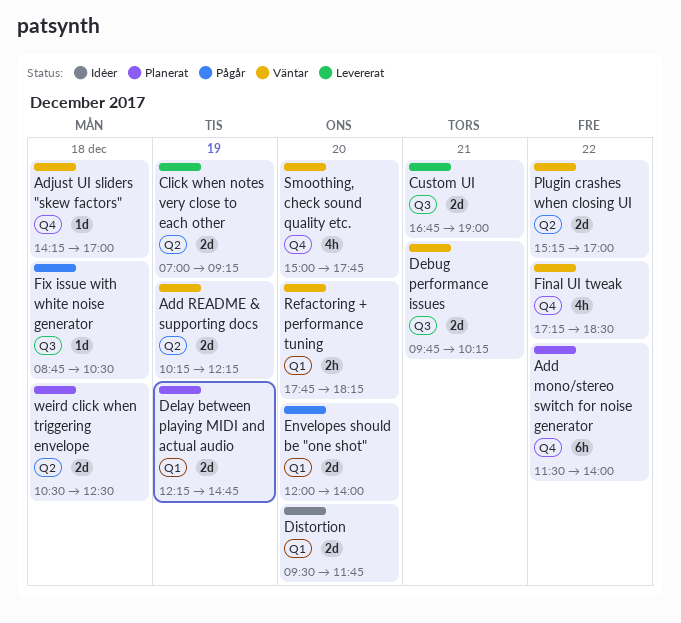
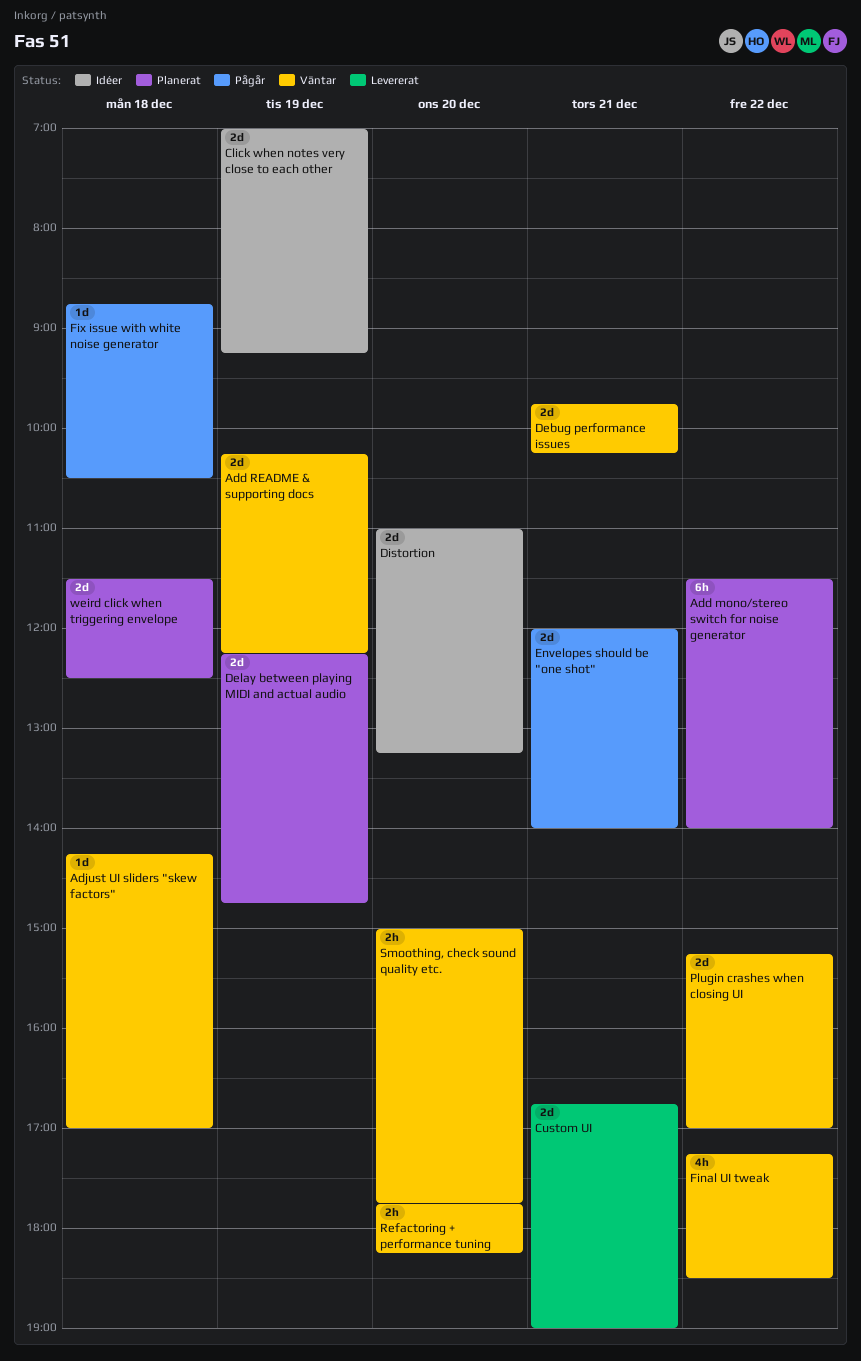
Click when notes very close to each other, status: Levererat -> Idéer
Distortion, begins: 09:30 -> 11:00
Distortion, ends: 11:45 -> 13:15
Envelopes should be "one shot", day: Dec 20 -> Dec 21
Smoothing, check sound quality etc., estimate: 4h -> 2h
weird click when triggering envelope, begins: 10:30 -> 11:30

